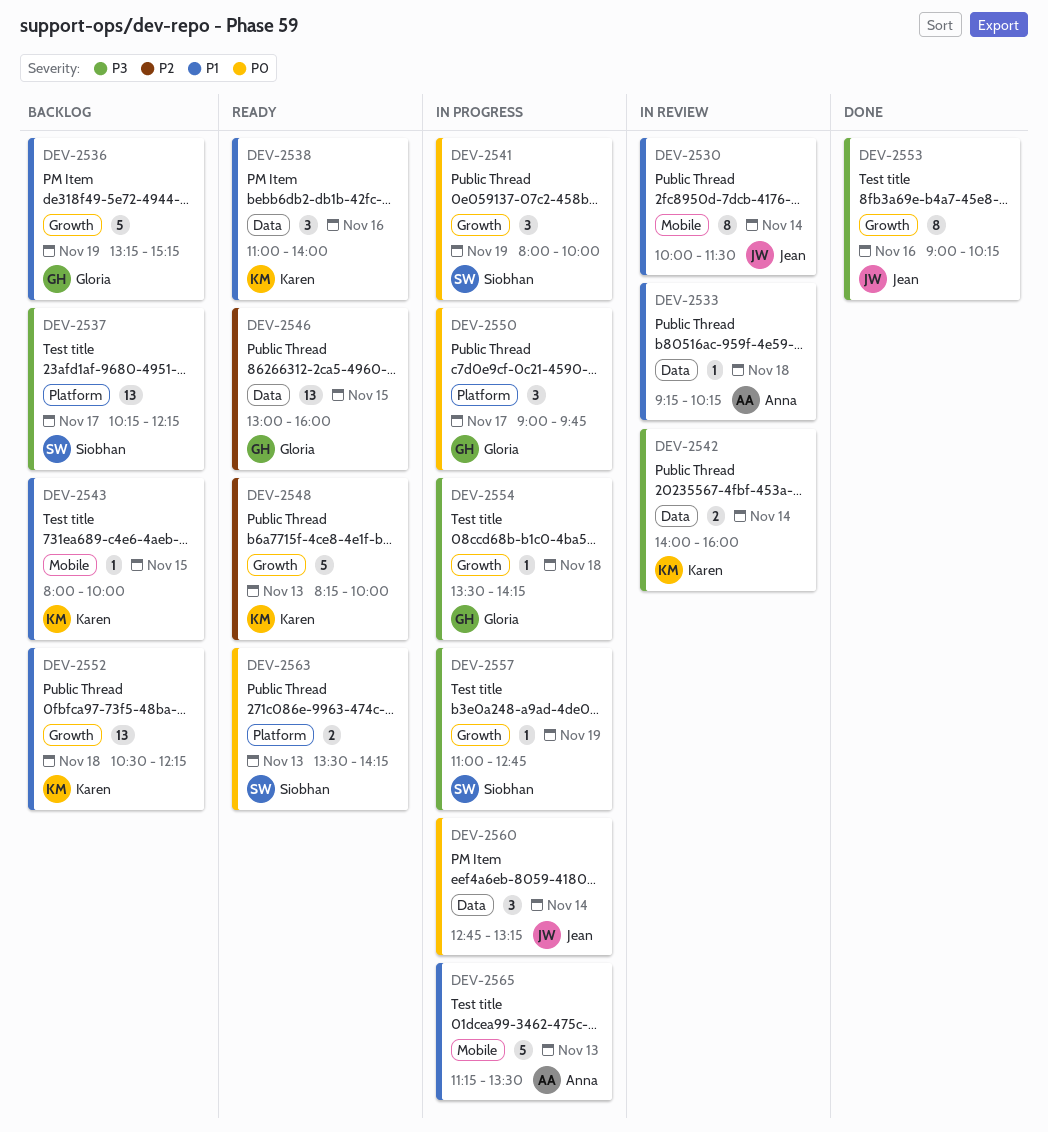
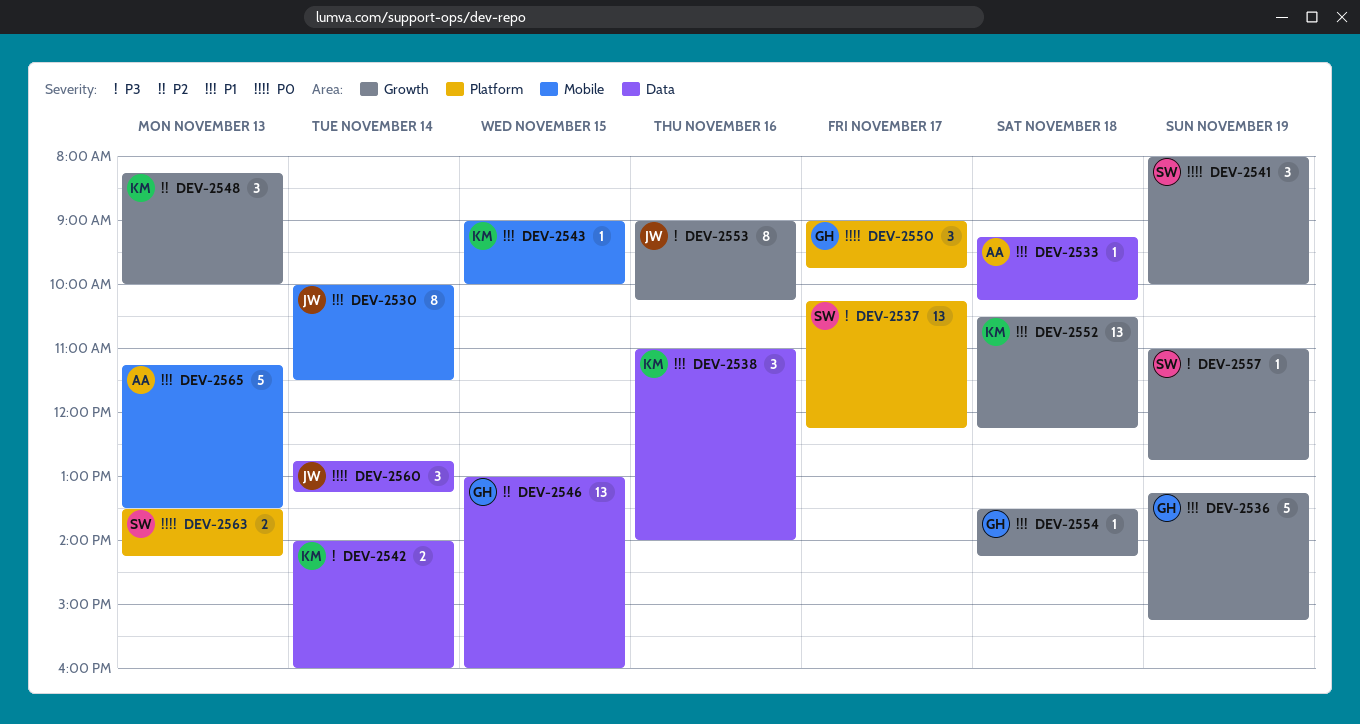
DEV-2543, begins: 08:00 -> 09:00
DEV-2548, estimate: 5 -> 3
DEV-2554, priority: P3 -> P1

